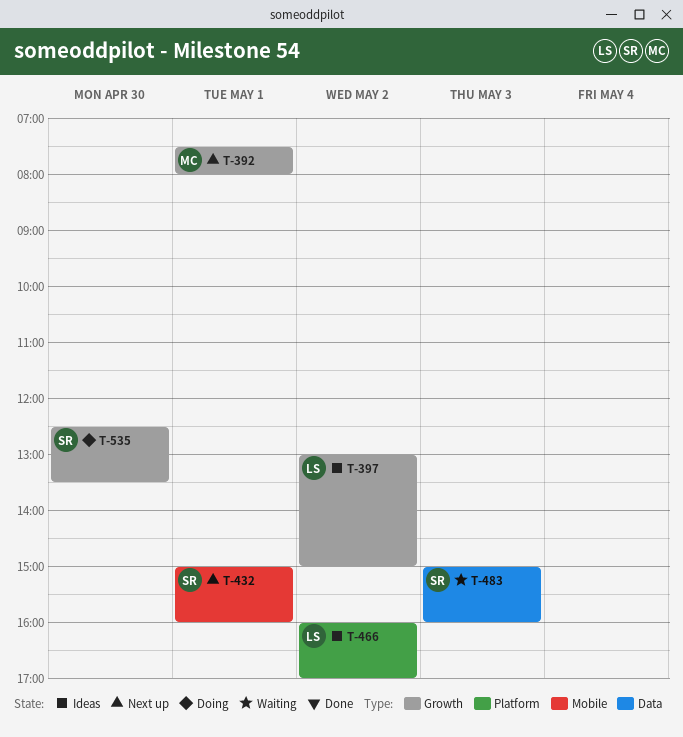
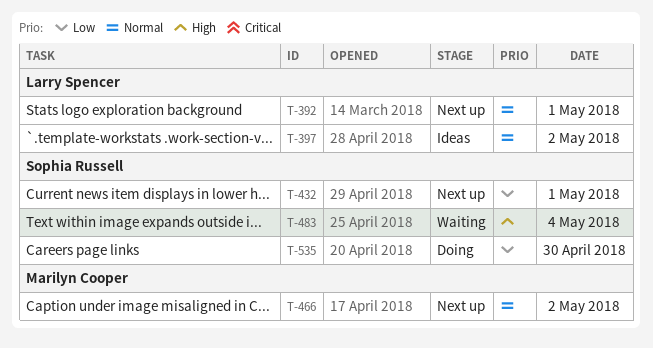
T-392, owner: Marilyn Cooper -> Larry Spencer
T-466, status: Ideas -> Next up
T-466, owner: Larry Spencer -> Marilyn Cooper
T-483, day: May 3 -> May 4

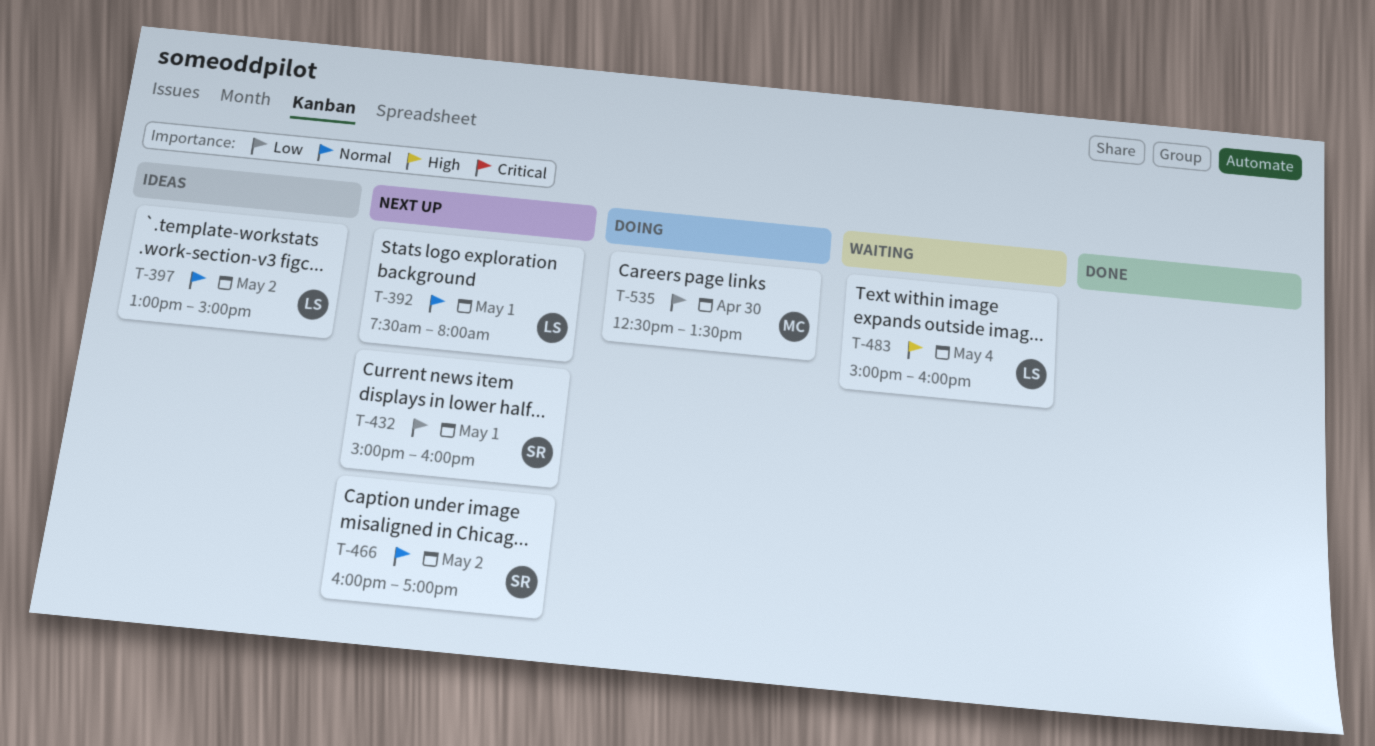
T-466, owner: Marilyn Cooper -> Sophia Russell
T-483, owner: Sophia Russell -> Larry Spencer
T-535, owner: Sophia Russell -> Marilyn Cooper

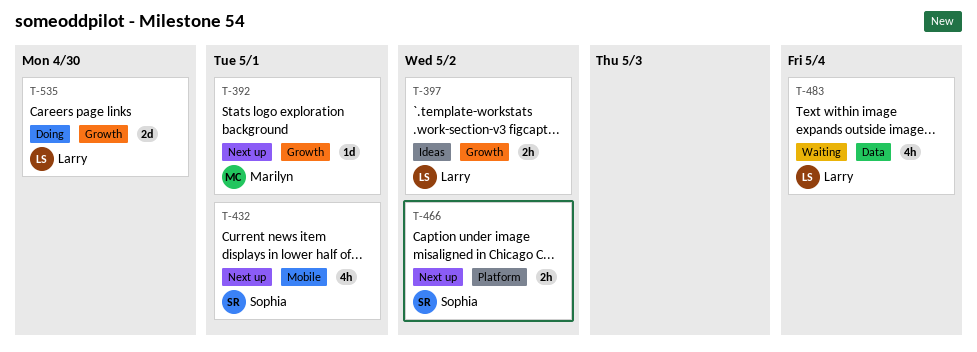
T-392, owner: Larry -> Marilyn
T-535, owner: Marilyn -> Larry

